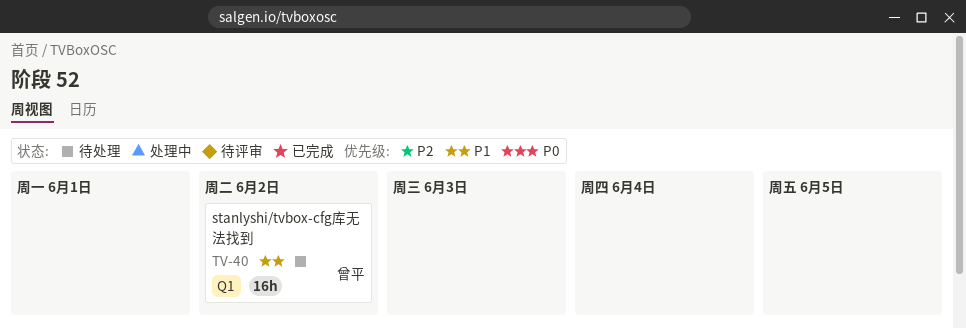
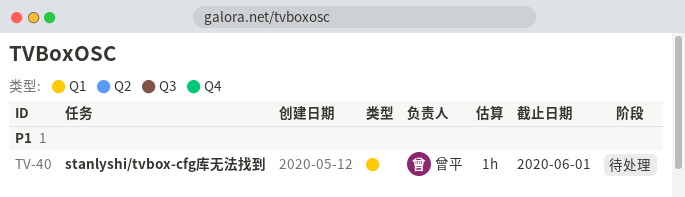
TV-40, estimate: 16h -> 1h
TV-40, due: Jun 2 -> Jun 1

